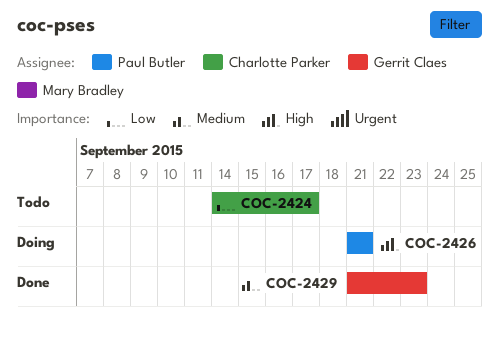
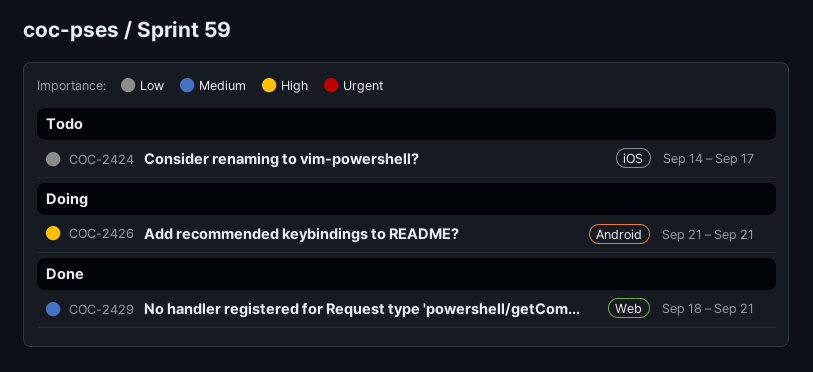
COC-2429, start: Sep 21 -> Sep 18
COC-2429, due: Sep 23 -> Sep 21

